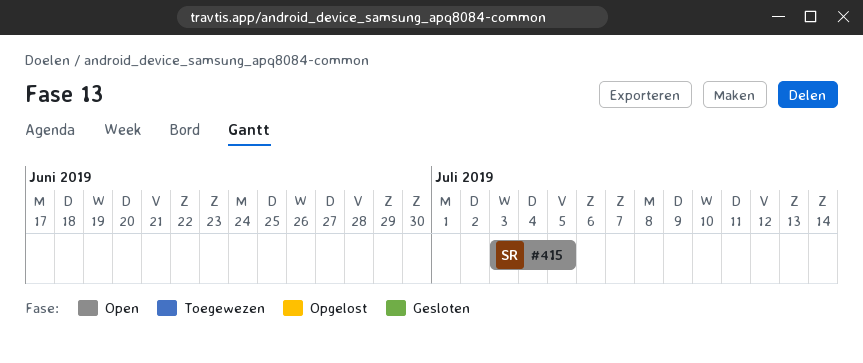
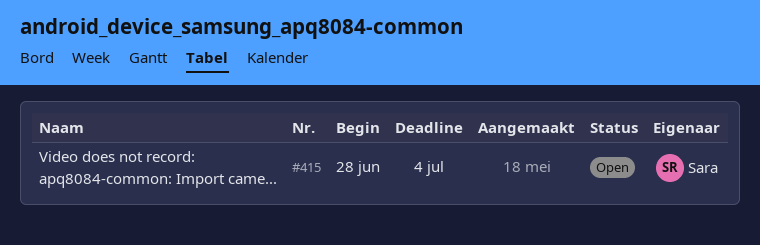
#415, start: Jul 3 -> Jun 28
#415, due: Jul 5 -> Jul 4

